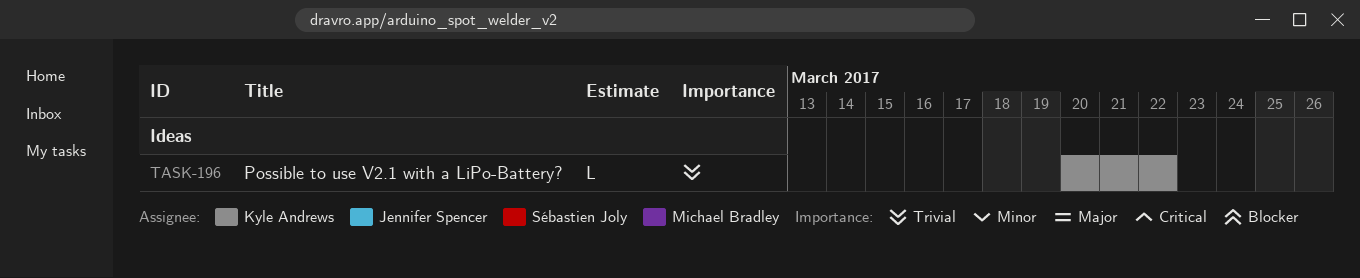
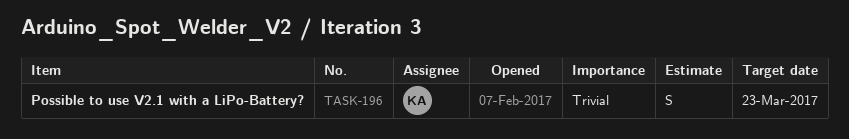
TASK-196, estimate: L -> S
TASK-196, due: Mar 22 -> Mar 23

